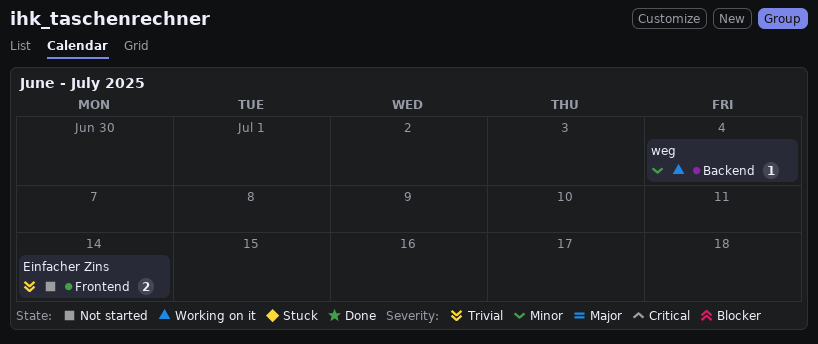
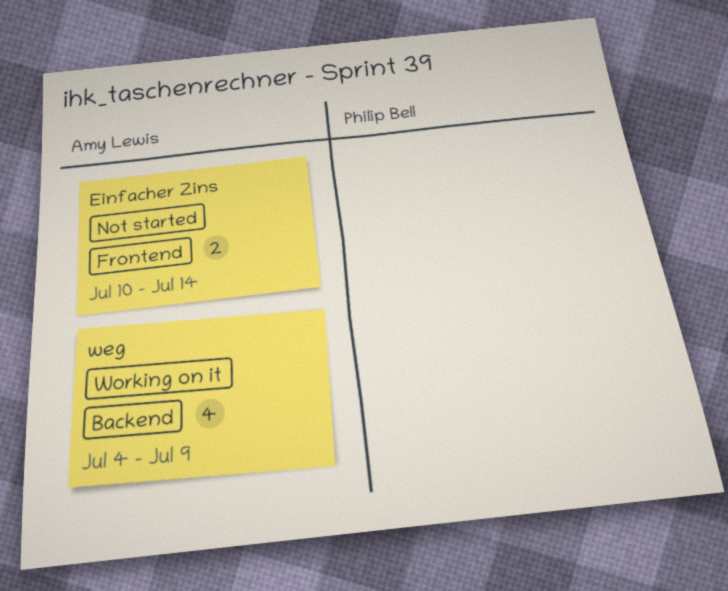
weg, estimate: 1 -> 4
weg, due: Jul 4 -> Jul 9

